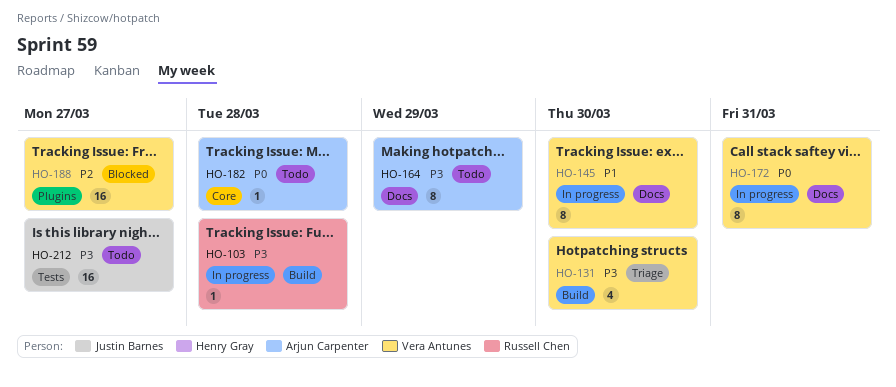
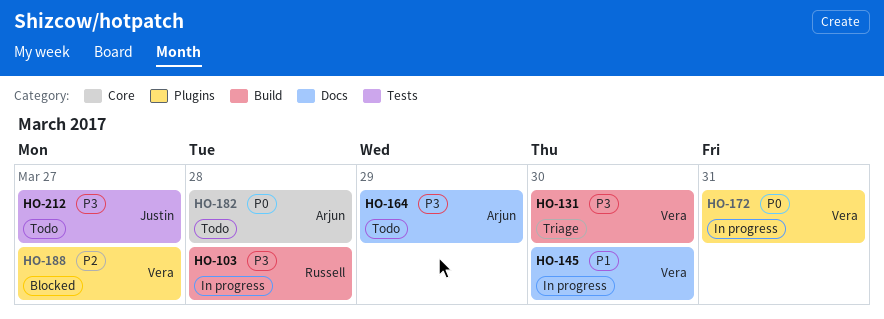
HO-172, label: Docs -> Plugins

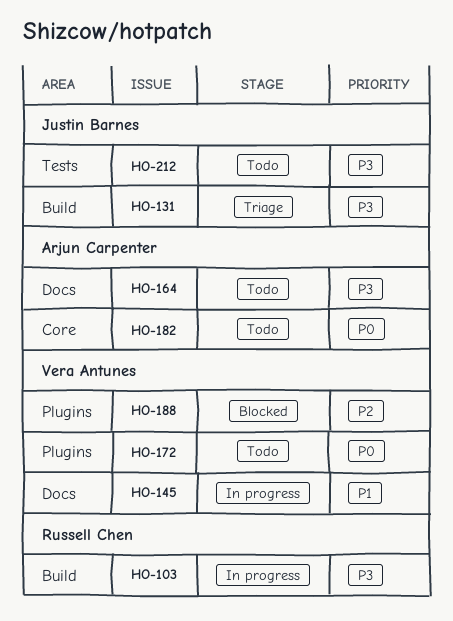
HO-131, owner: Vera Antunes -> Justin Barnes
HO-172, status: In progress -> Todo

